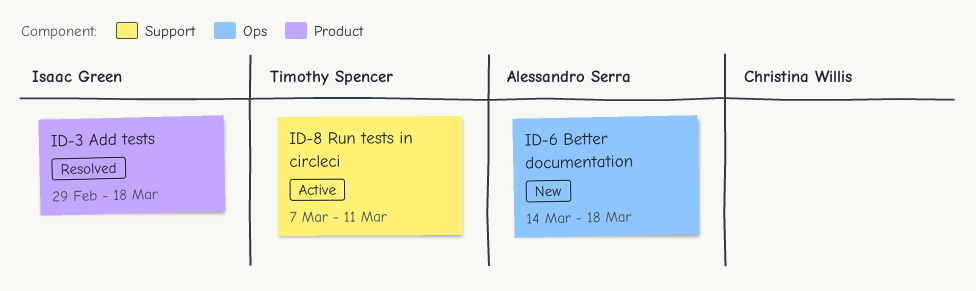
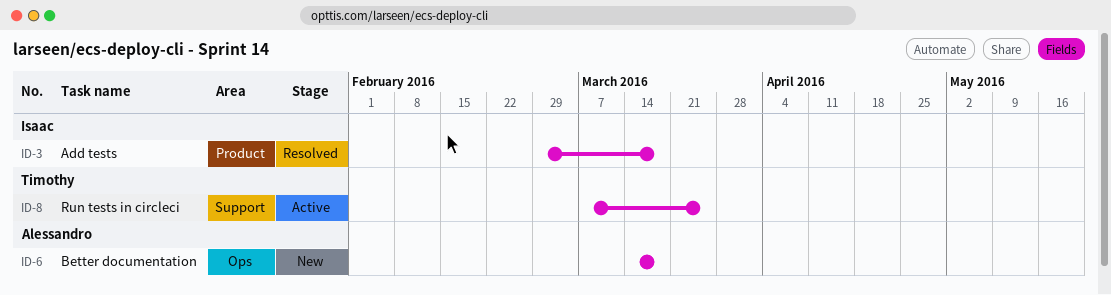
ID-8, due: Mar 11 -> Mar 25

